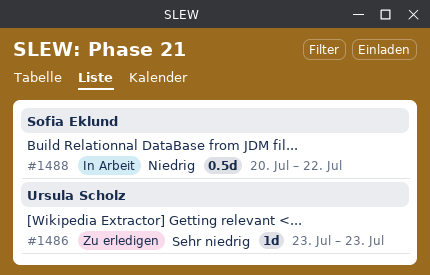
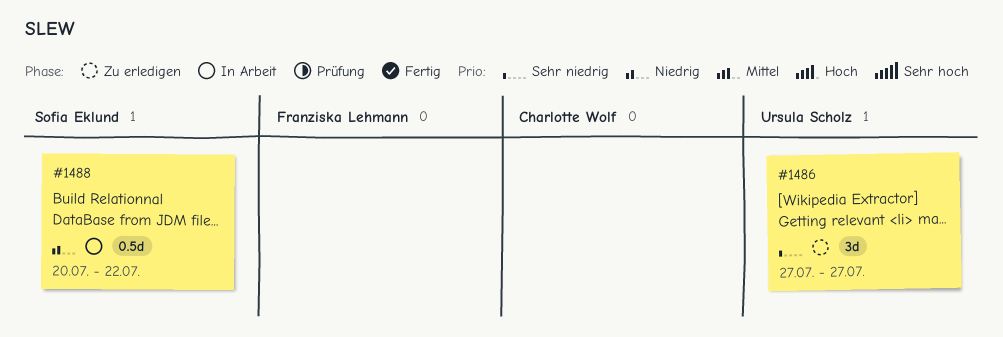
#1486, estimate: 1d -> 3d
#1486, start: Jul 23 -> Jul 27
#1486, due: Jul 23 -> Jul 27

